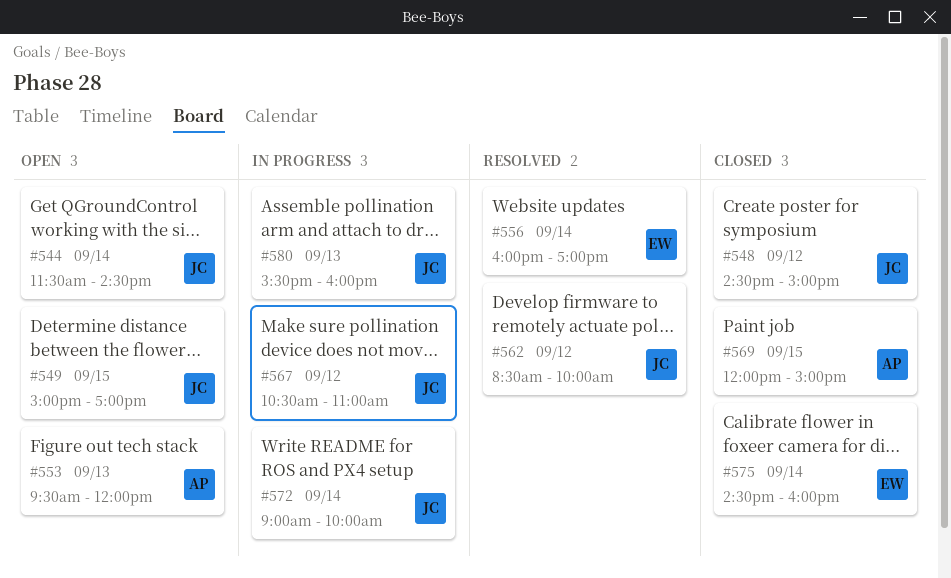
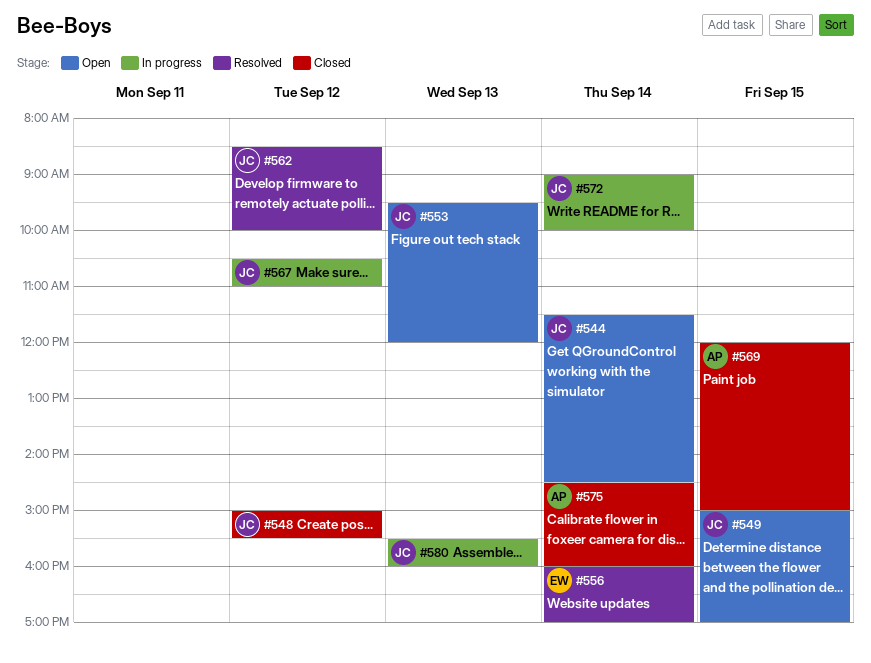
#548, begins: 14:30 -> 15:00
#548, ends: 15:00 -> 15:30
#553, owner: AP -> JC
#575, owner: EW -> AP

